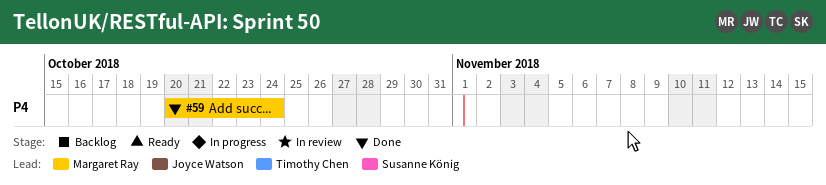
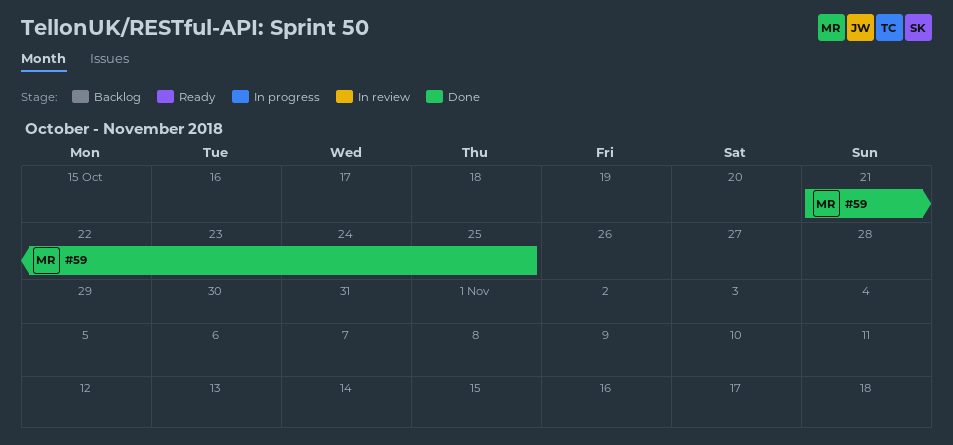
#59, start: Oct 20 -> Oct 21
#59, due: Oct 24 -> Oct 25

